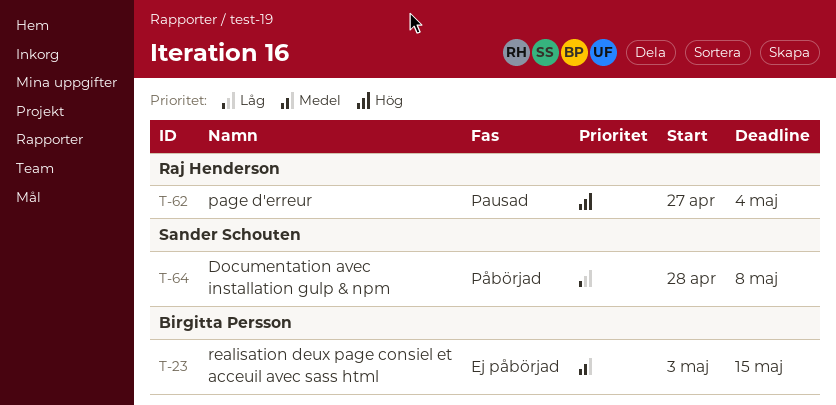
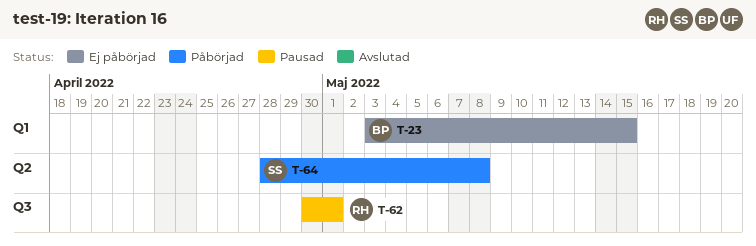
T-62, start: Apr 27 -> Apr 30
T-62, due: May 4 -> May 1

